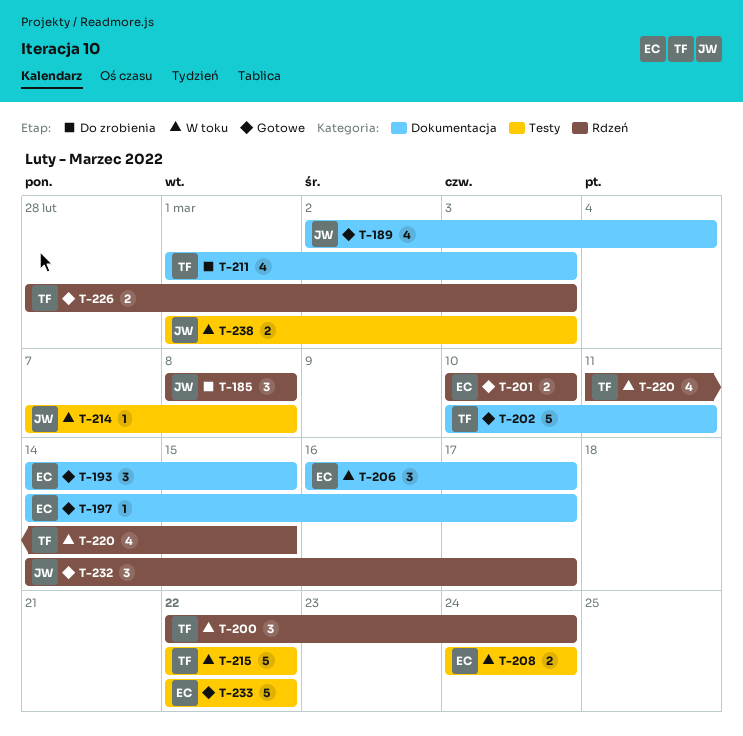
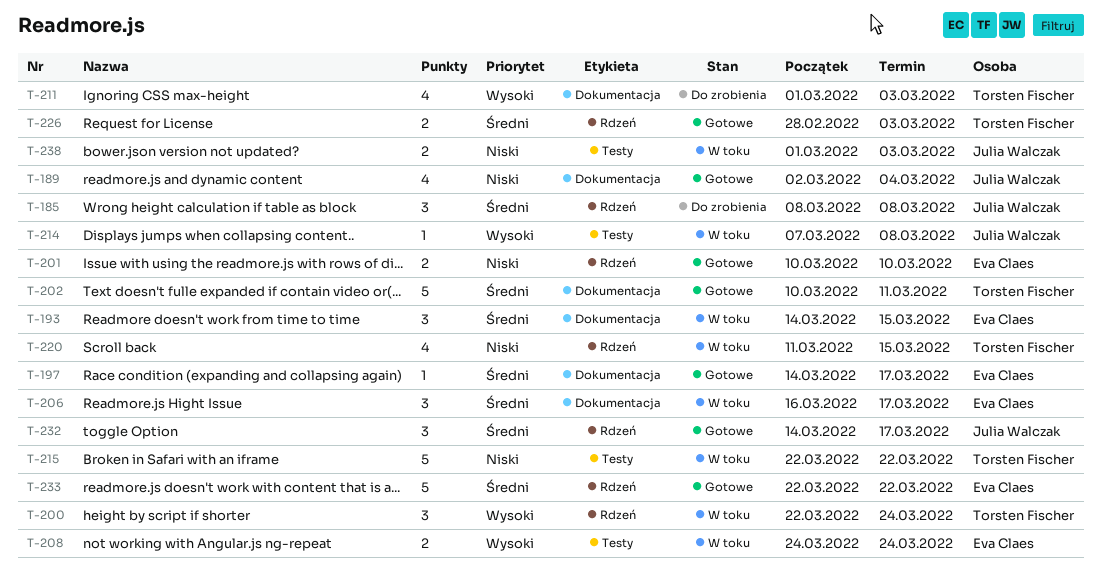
T-193, status: Gotowe -> W toku
T-233, label: Testy -> Rdzeń

